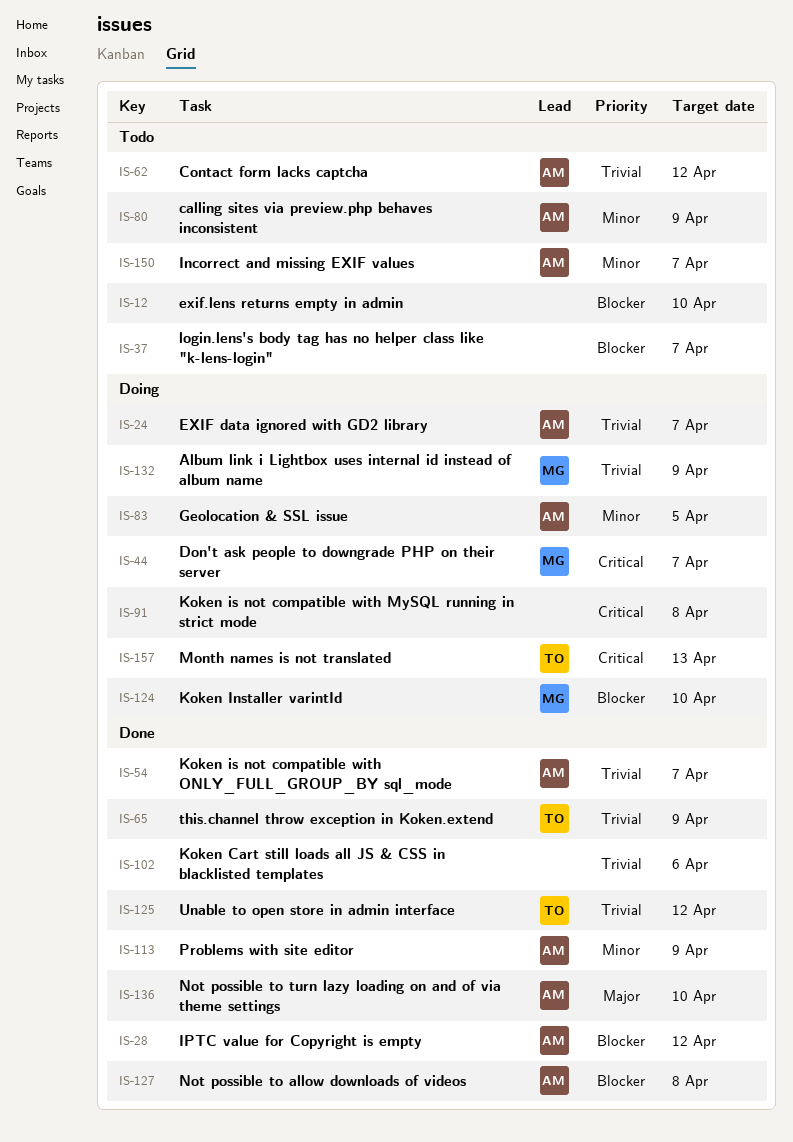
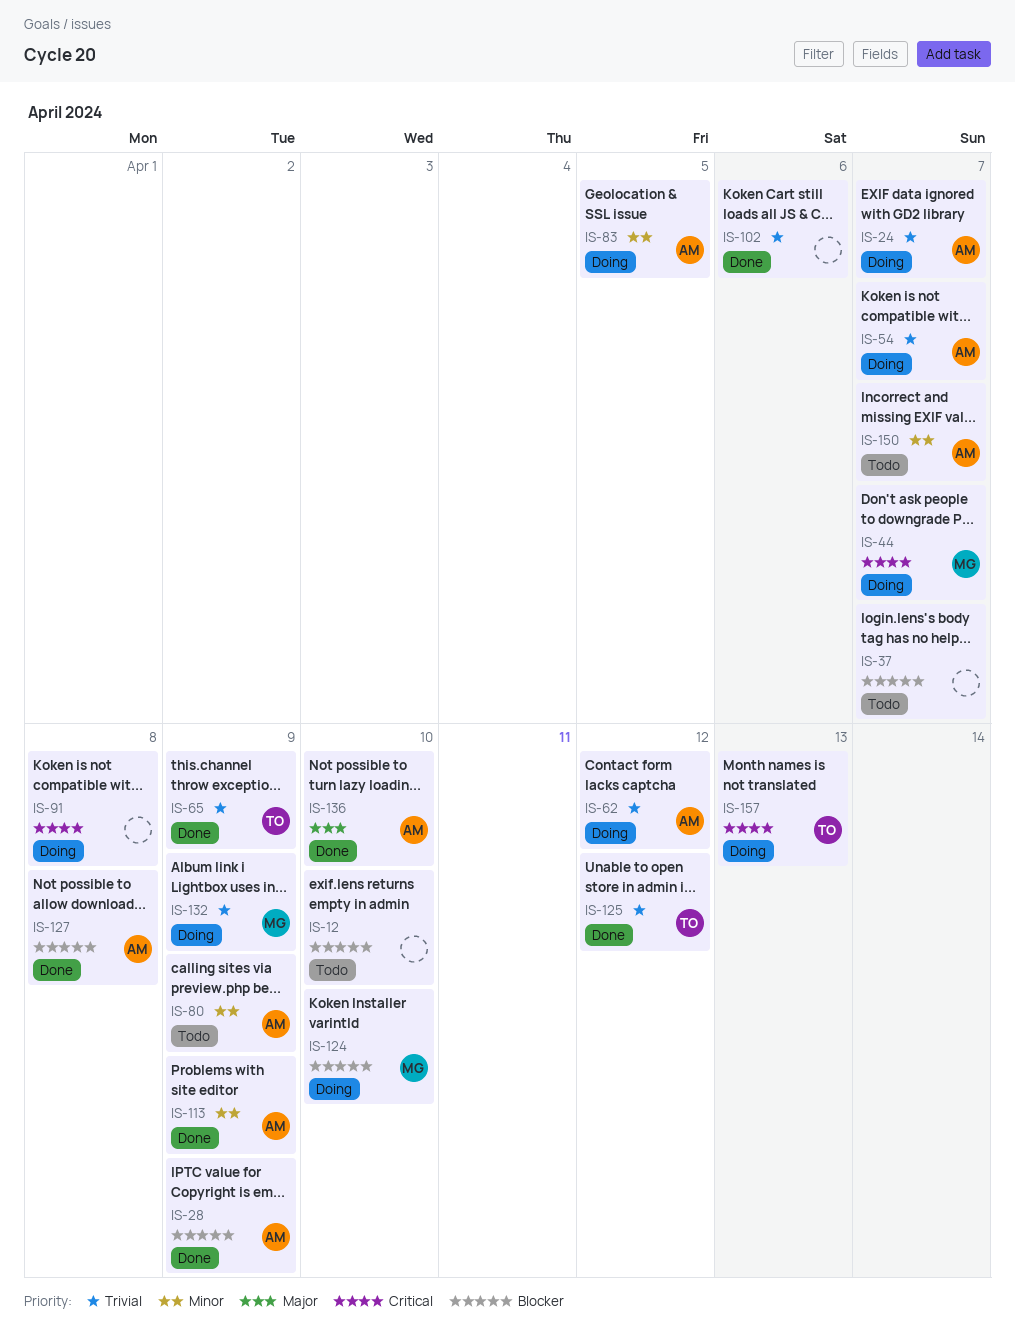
IS-28, due: Apr 12 -> Apr 9
IS-54, status: Done -> Doing
IS-62, status: Todo -> Doing

